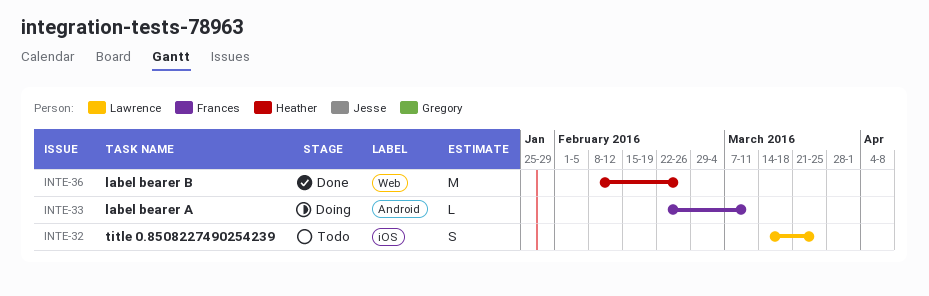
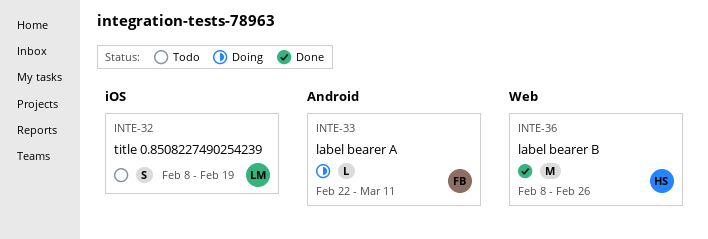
INTE-32, start: Mar 14 -> Feb 8
INTE-32, due: Mar 25 -> Feb 19

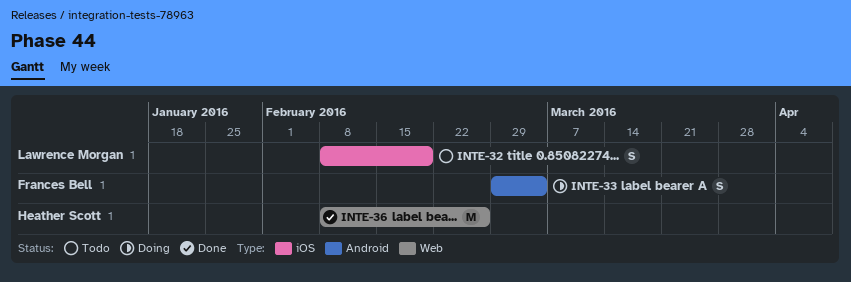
INTE-33, estimate: L -> S
INTE-33, start: Feb 22 -> Feb 29
INTE-33, due: Mar 11 -> Mar 4

